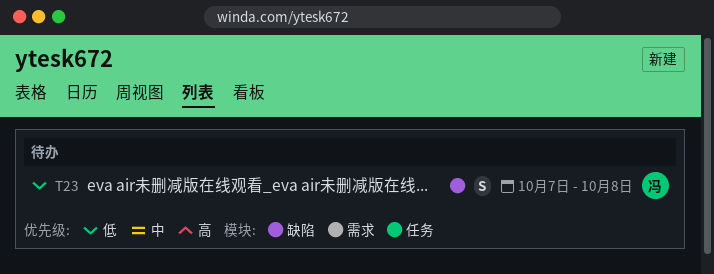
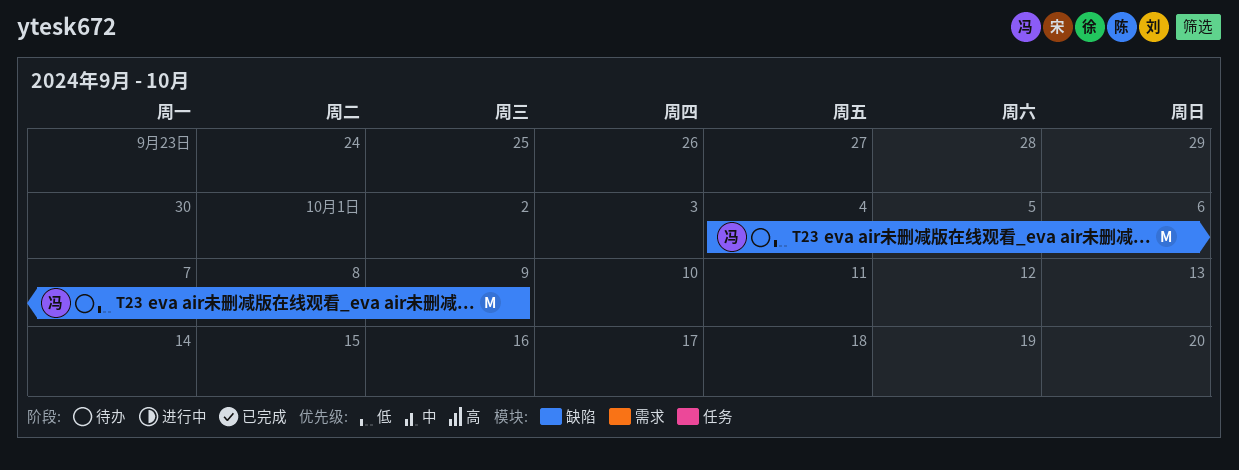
T23, estimate: S -> M
T23, start: Oct 7 -> Oct 4
T23, due: Oct 8 -> Oct 9

